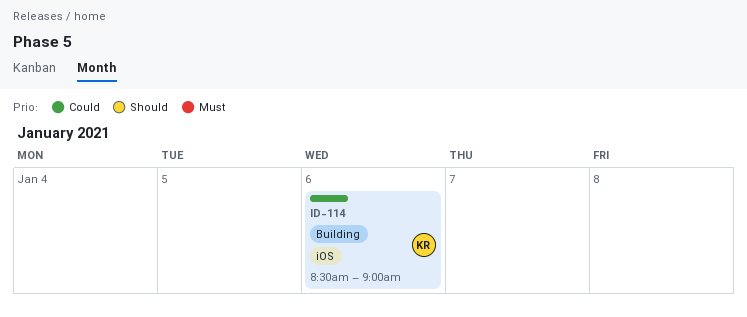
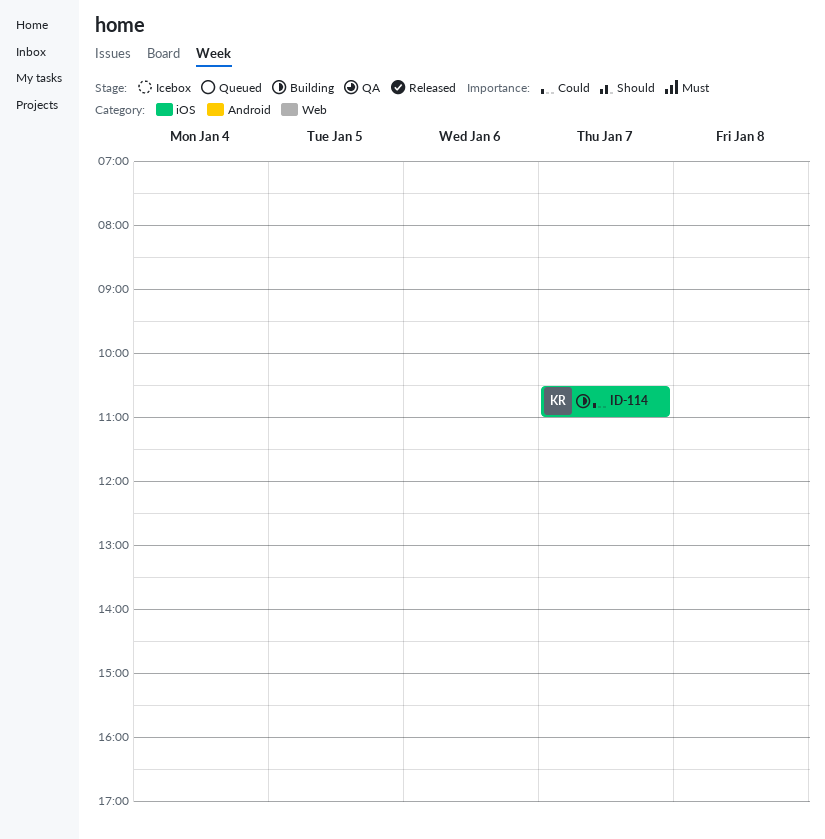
ID-114, day: Jan 6 -> Jan 7
ID-114, begins: 08:30 -> 10:30
ID-114, ends: 09:00 -> 11:00

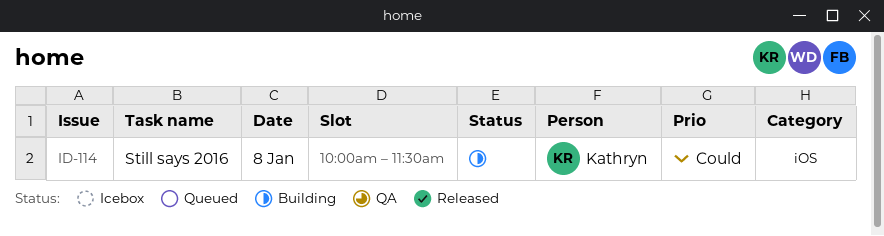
ID-114, day: Jan 7 -> Jan 8
ID-114, begins: 10:30 -> 10:00
ID-114, ends: 11:00 -> 11:30

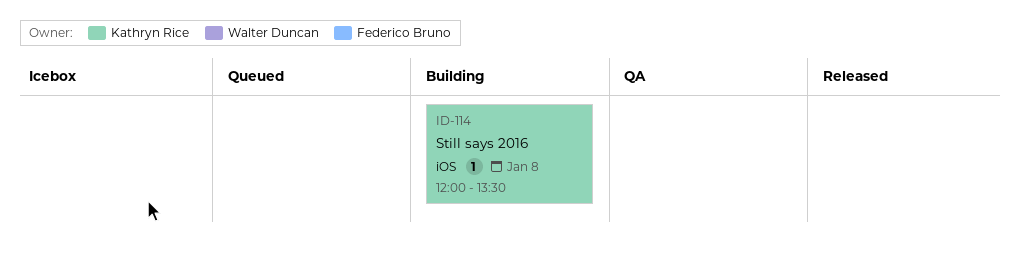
ID-114, begins: 10:00 -> 12:00
ID-114, ends: 11:30 -> 13:30

